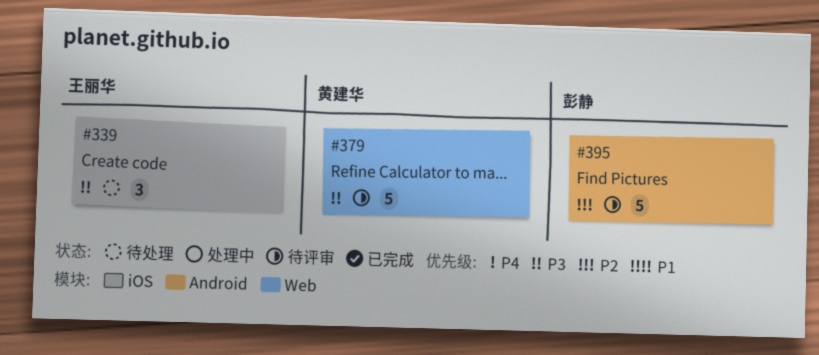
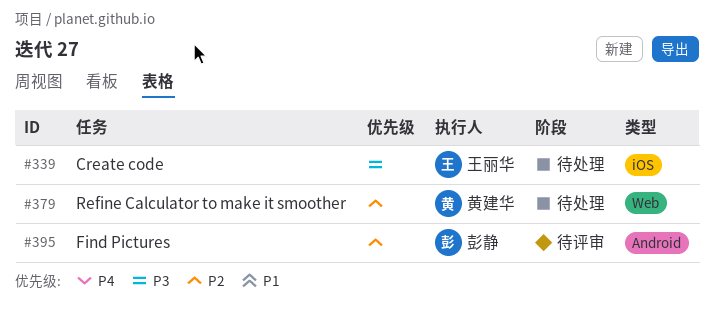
#379, status: 待评审 -> 待处理
#379, priority: P3 -> P2

